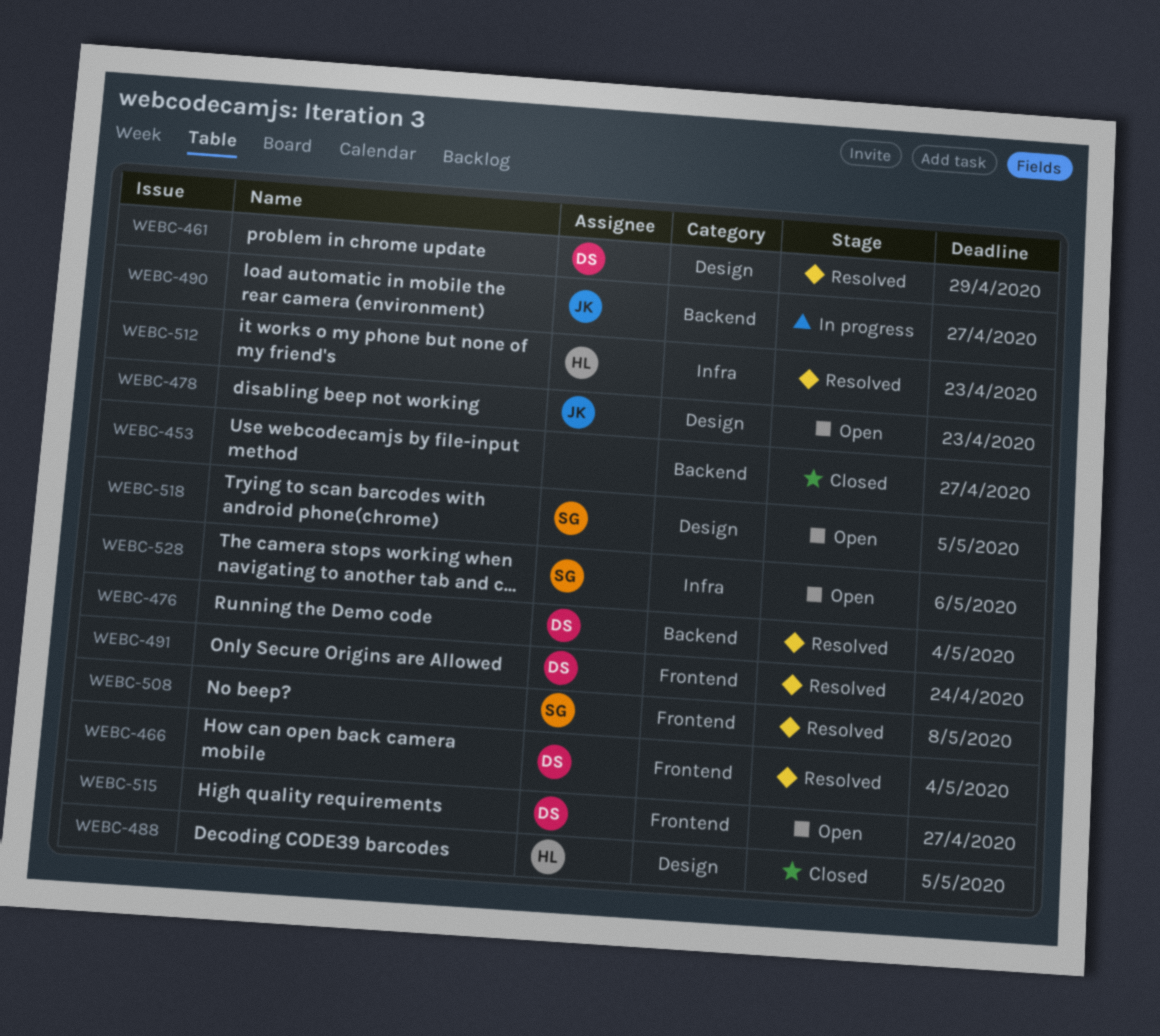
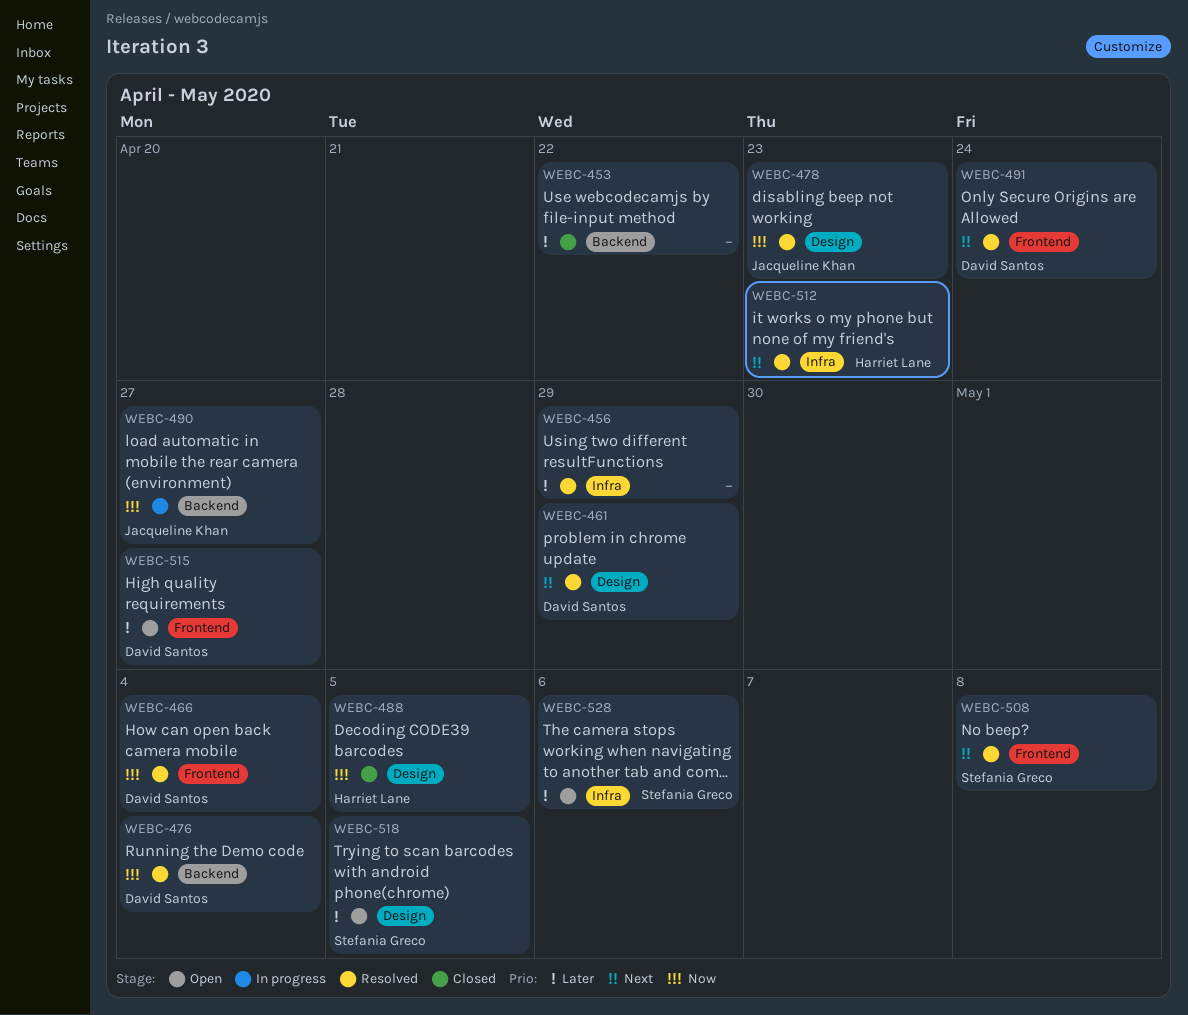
WEBC-453, due: Apr 27 -> Apr 22
WEBC-456: none -> present
WEBC-478, status: Open -> Resolved

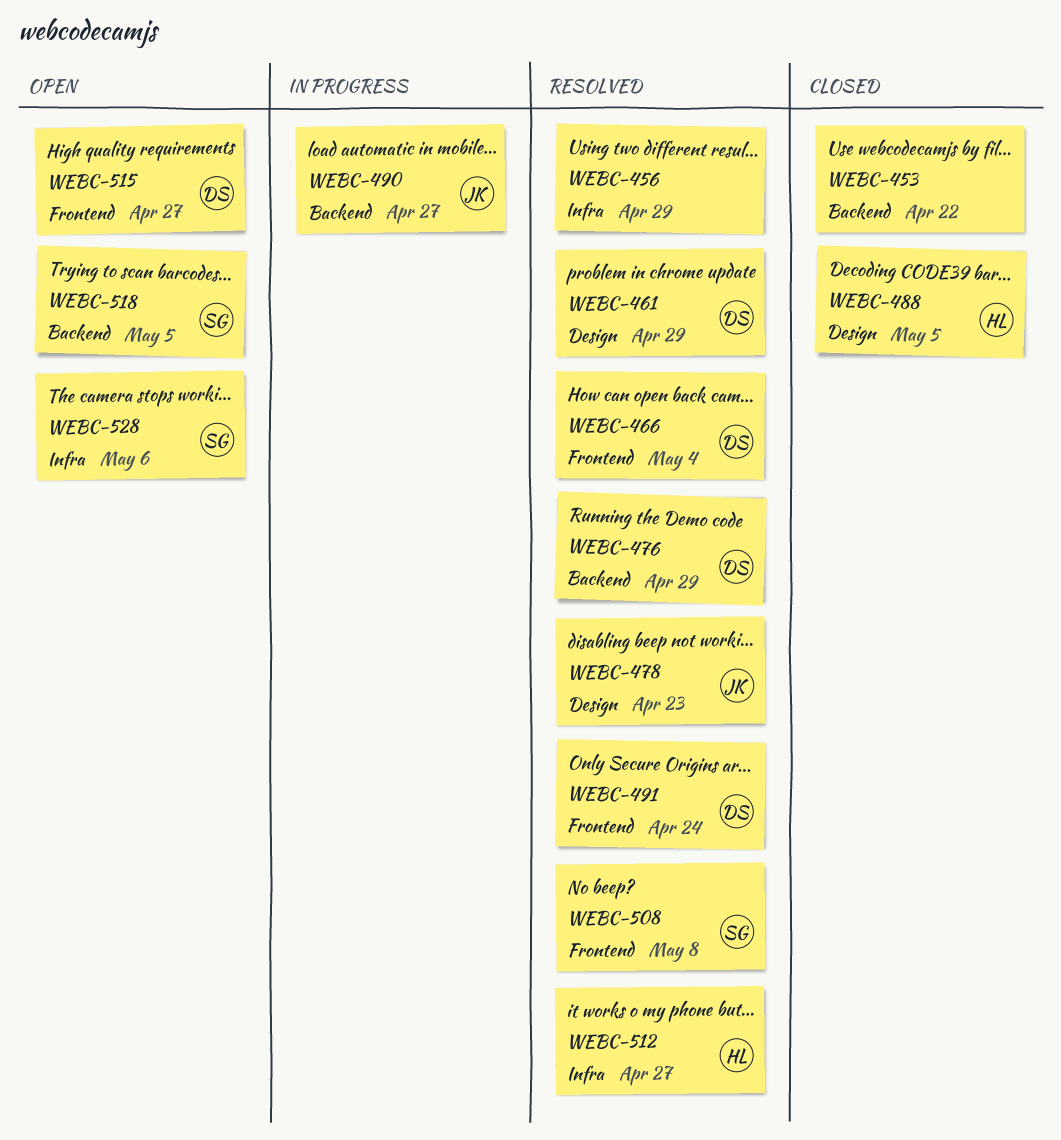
WEBC-476, due: May 4 -> Apr 29
WEBC-512, due: Apr 23 -> Apr 27
WEBC-518, label: Design -> Backend

